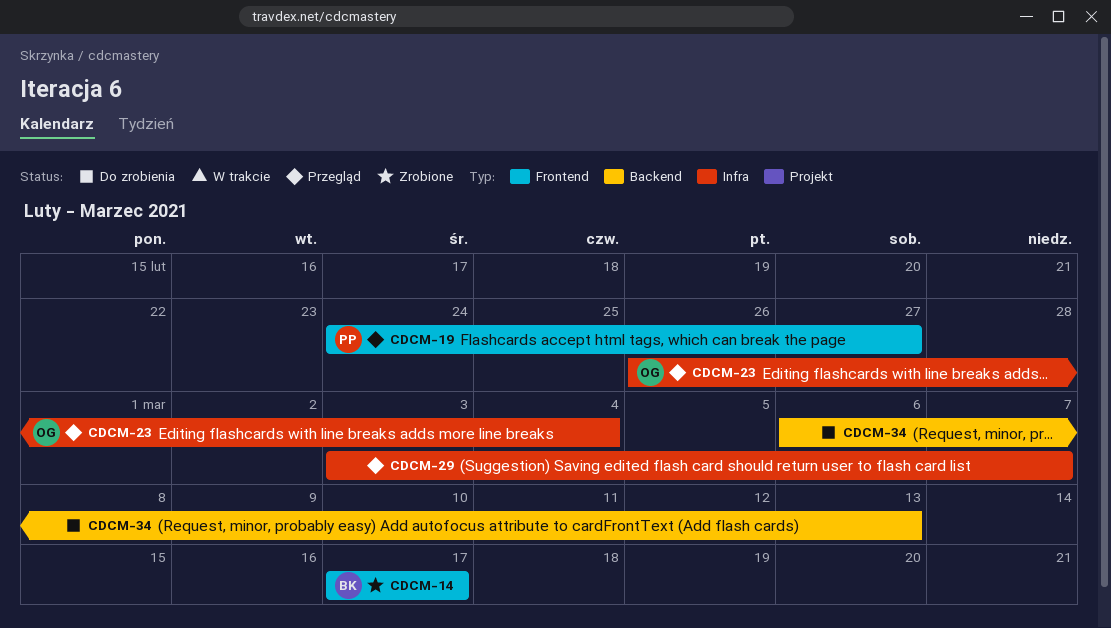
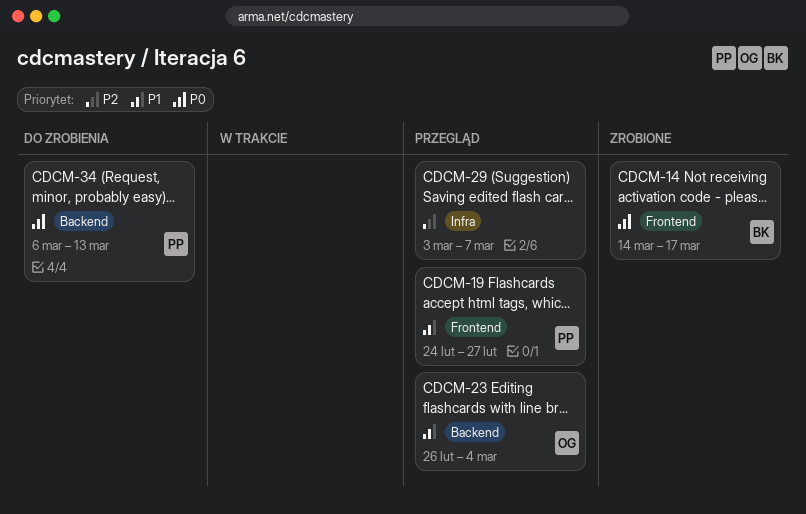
CDCM-14, start: Mar 17 -> Mar 14
CDCM-23, label: Infra -> Backend
CDCM-34, owner: none -> PP

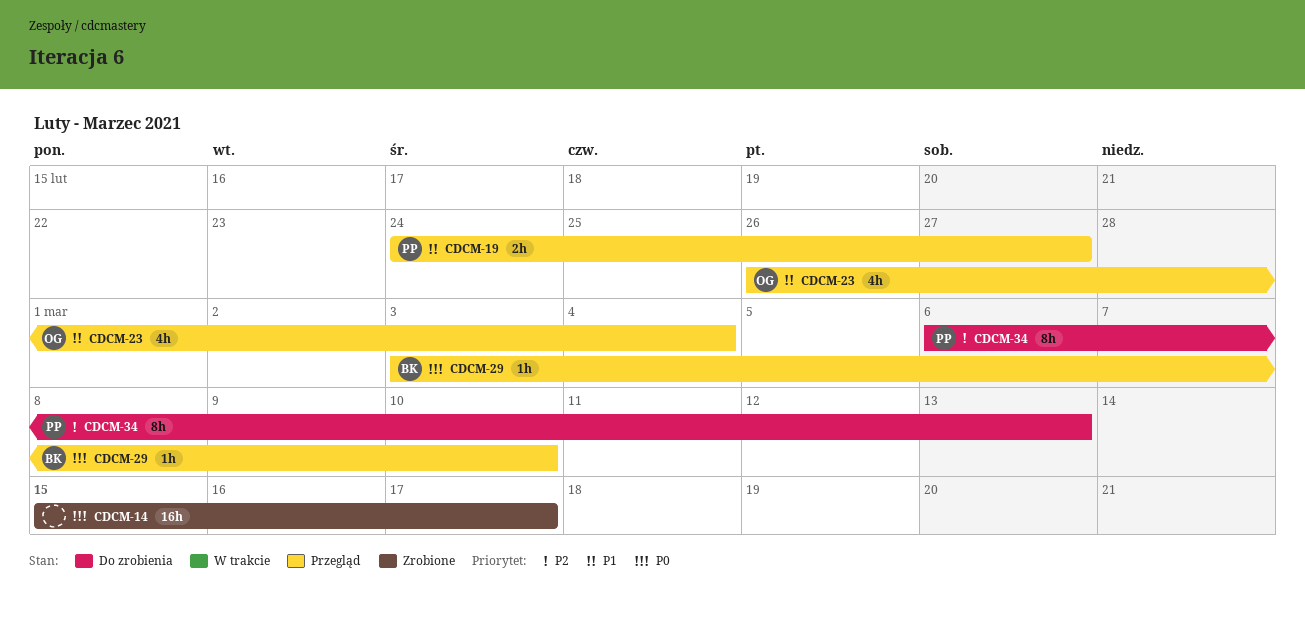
CDCM-14, owner: BK -> none
CDCM-14, start: Mar 14 -> Mar 15
CDCM-29, owner: none -> BK
CDCM-29, priority: P2 -> P0
CDCM-29, due: Mar 7 -> Mar 10
CDCM-34, priority: P0 -> P2

